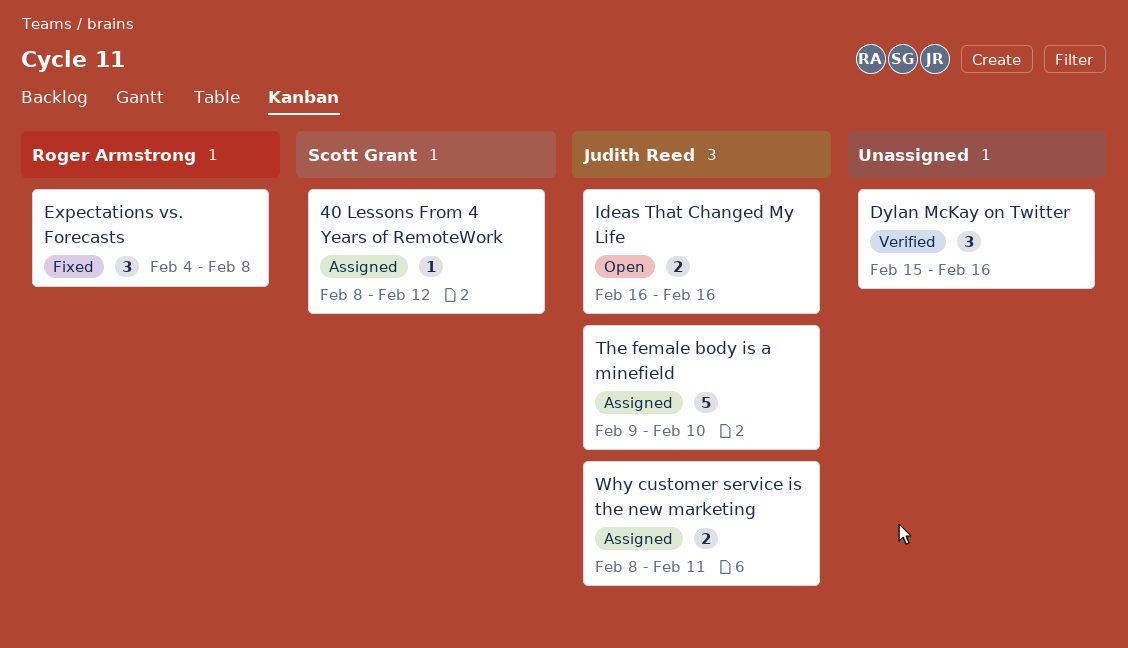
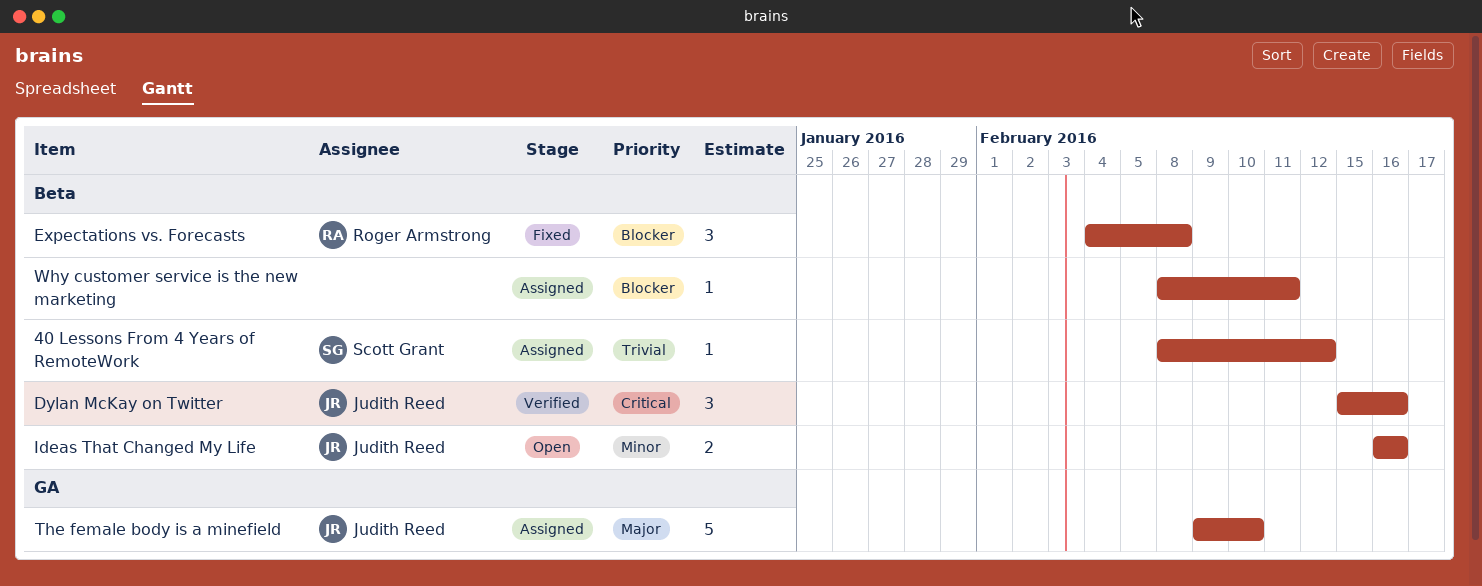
Dylan McKay on Twitter, owner: none -> Judith Reed
Why customer service is the new marketing, owner: Judith Reed -> none
Why customer service is the new marketing, estimate: 2 -> 1

